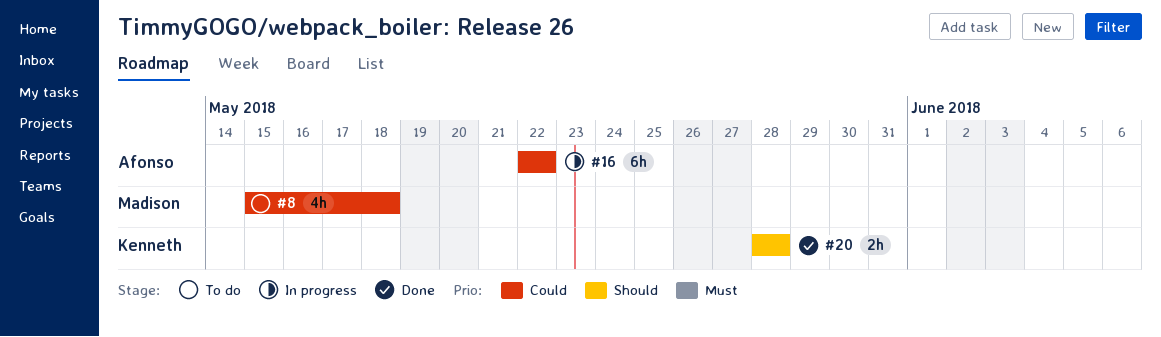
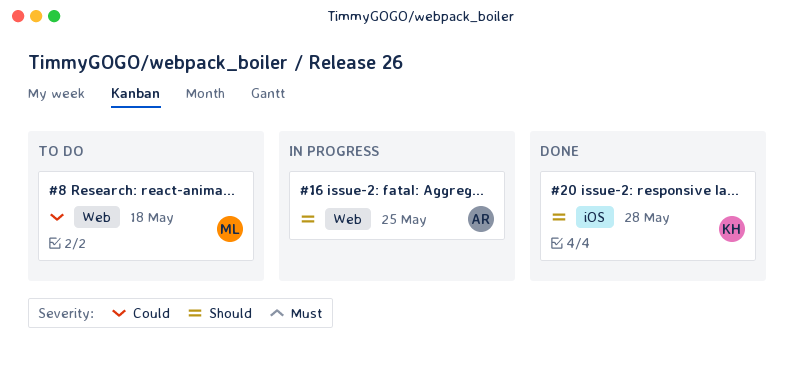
#16, priority: Could -> Should
#16, due: May 22 -> May 25

